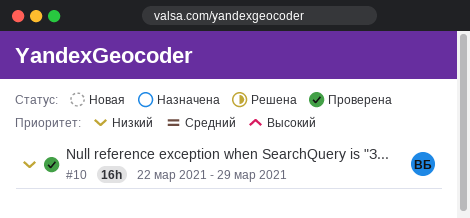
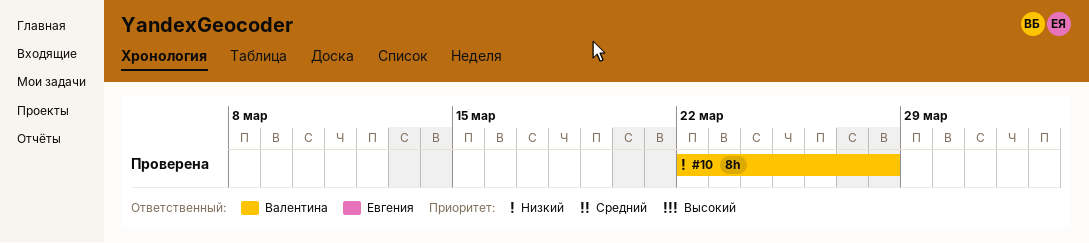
#10, estimate: 16h -> 8h
#10, due: Mar 29 -> Mar 28

